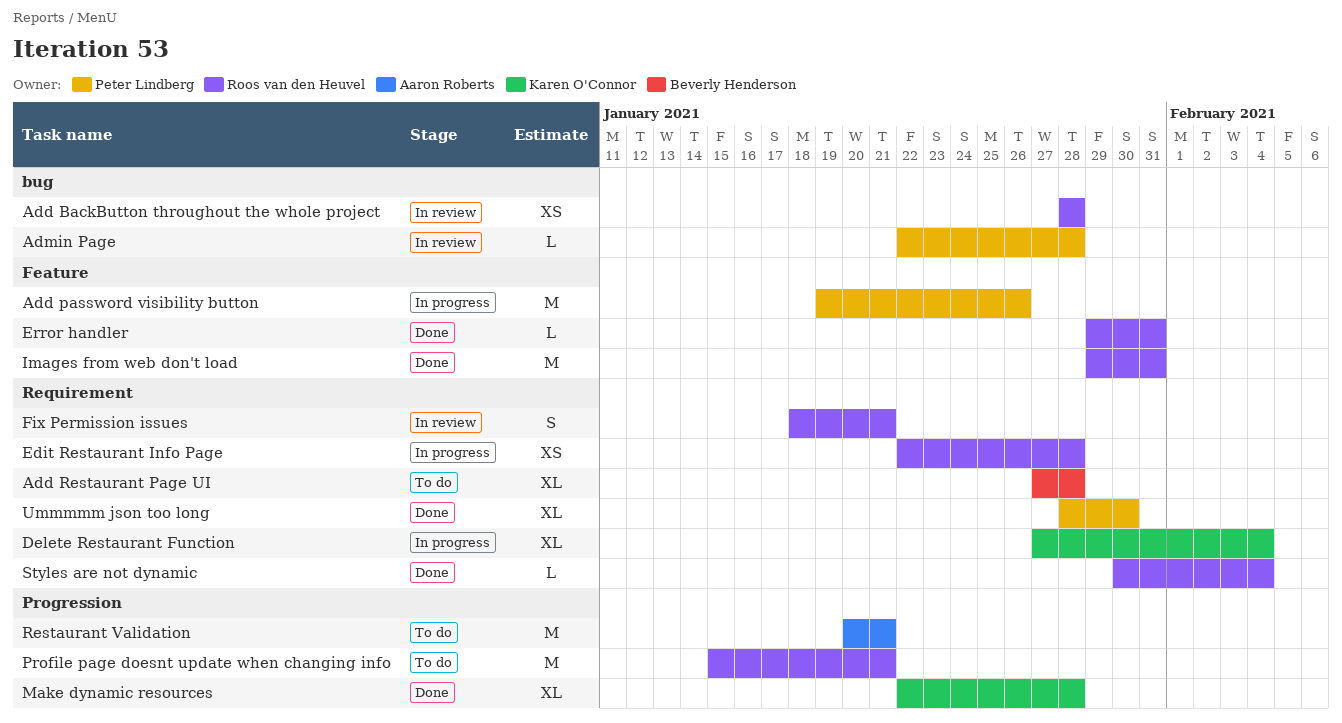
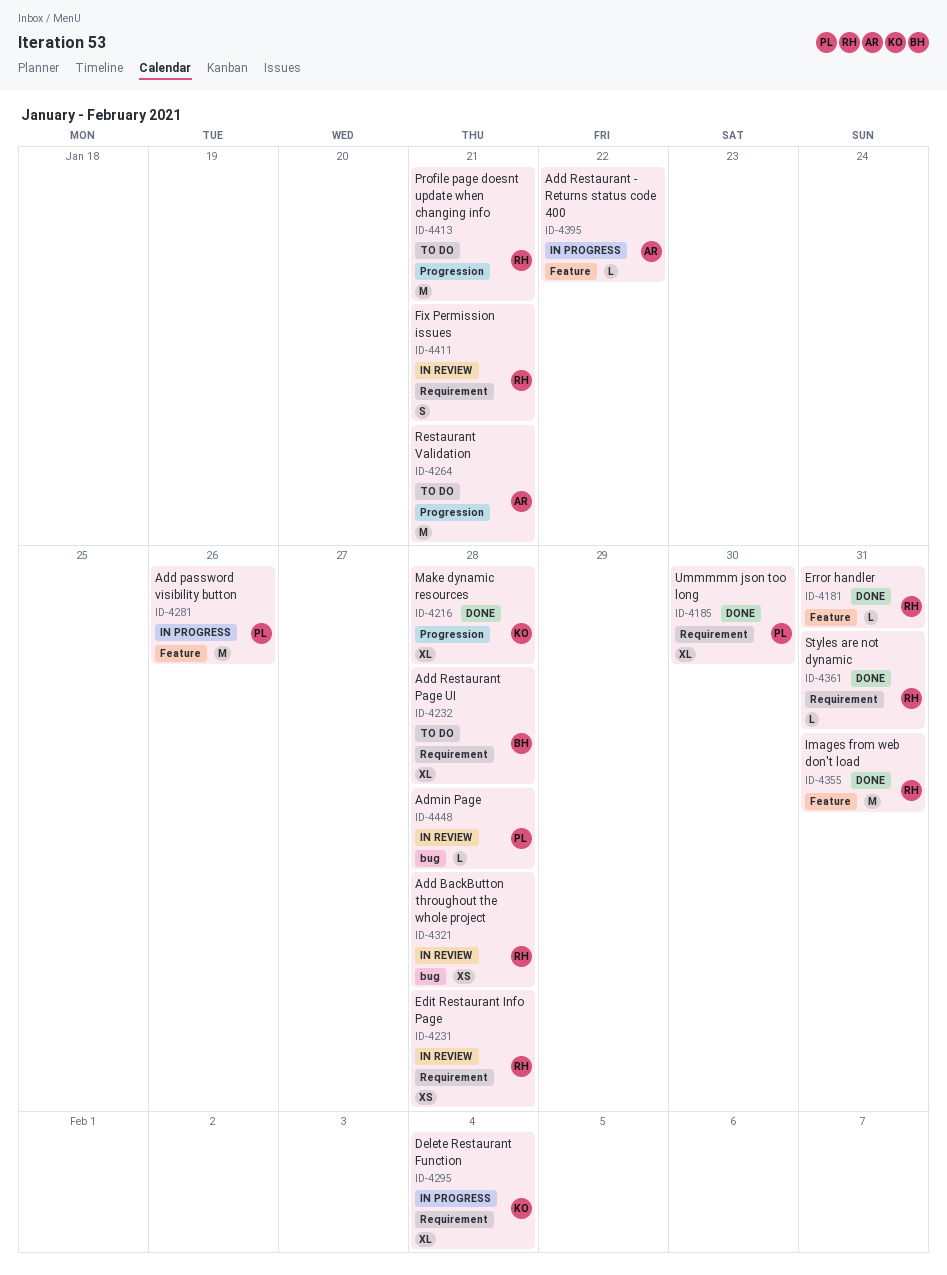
Add Restaurant - Returns status code 400: none -> present
Edit Restaurant Info Page, status: In progress -> In review
Styles are not dynamic, due: Feb 4 -> Jan 31

